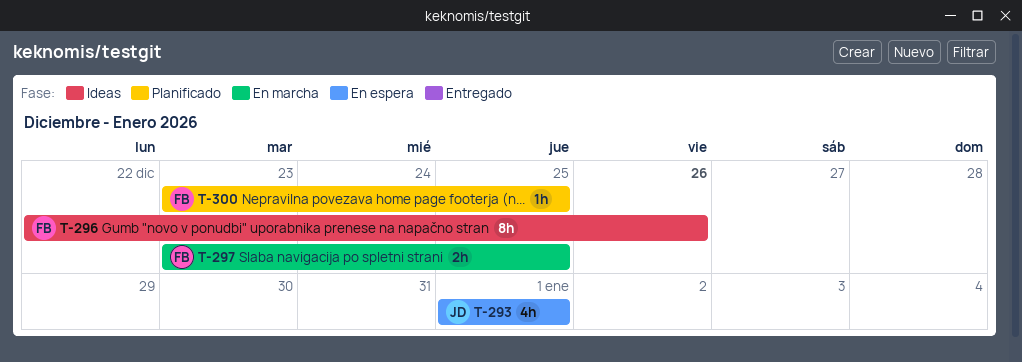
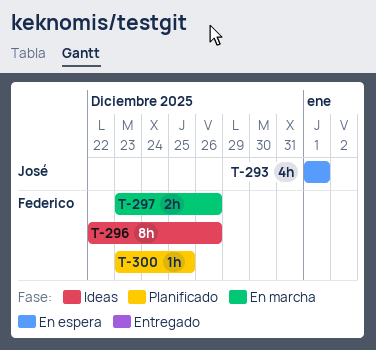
T-297, due: Dec 25 -> Dec 26

